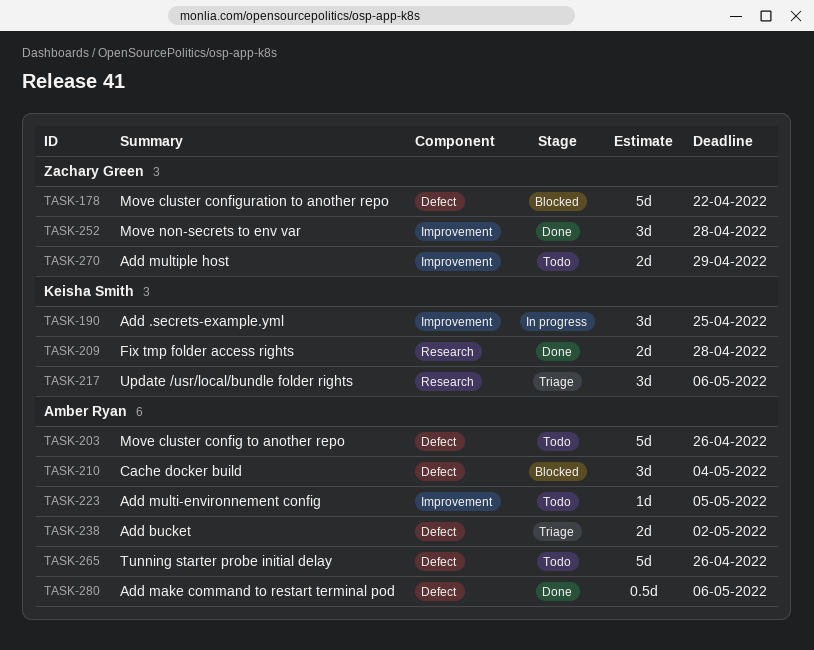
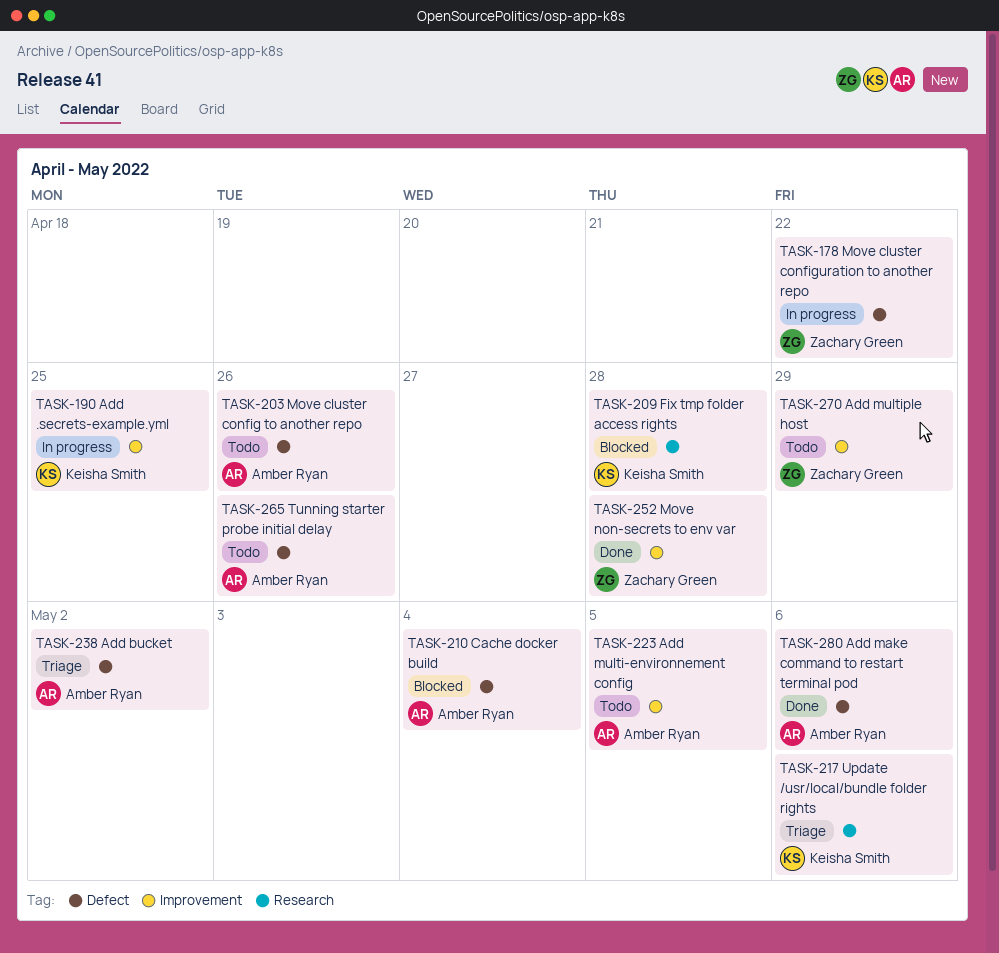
TASK-178, status: Blocked -> In progress
TASK-209, status: Done -> Blocked

